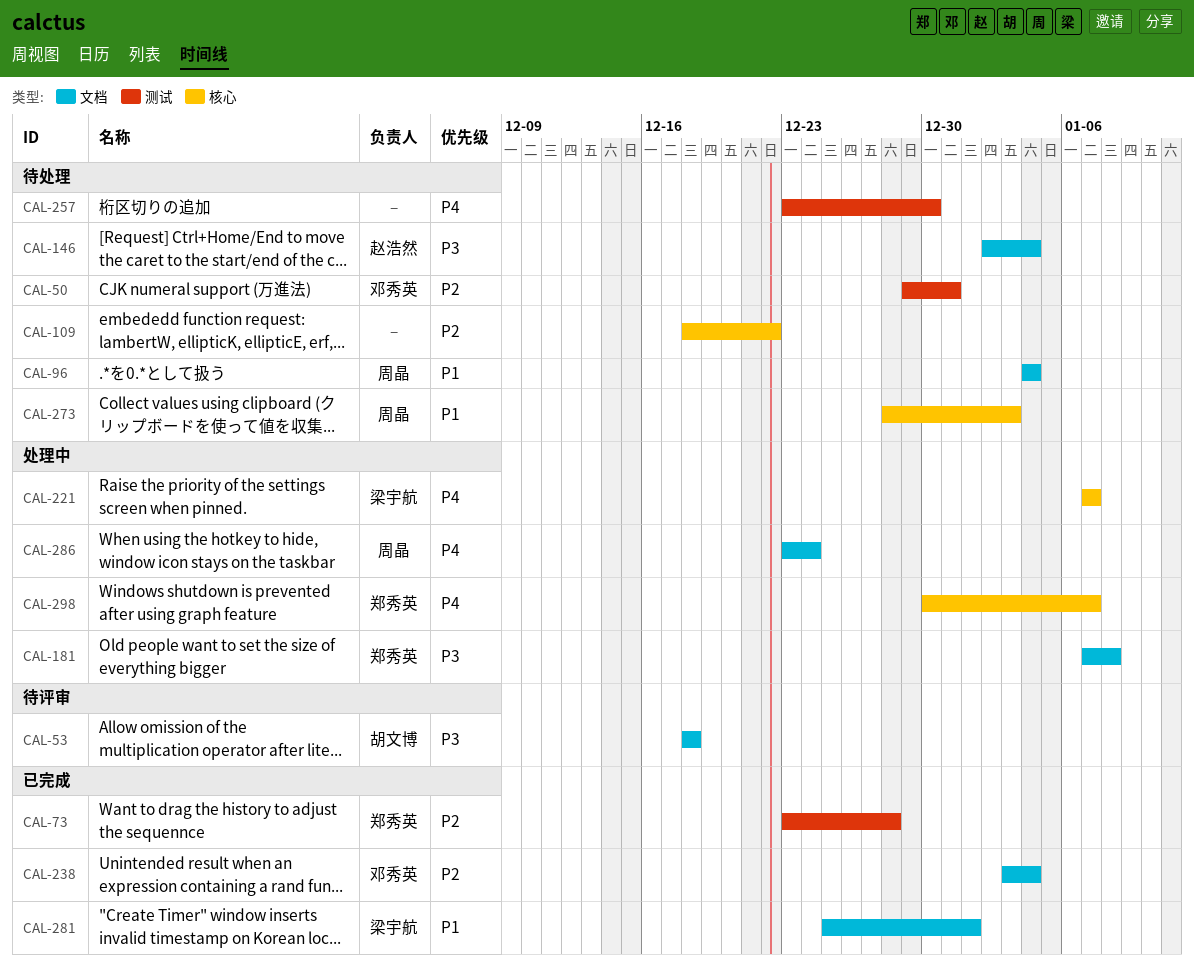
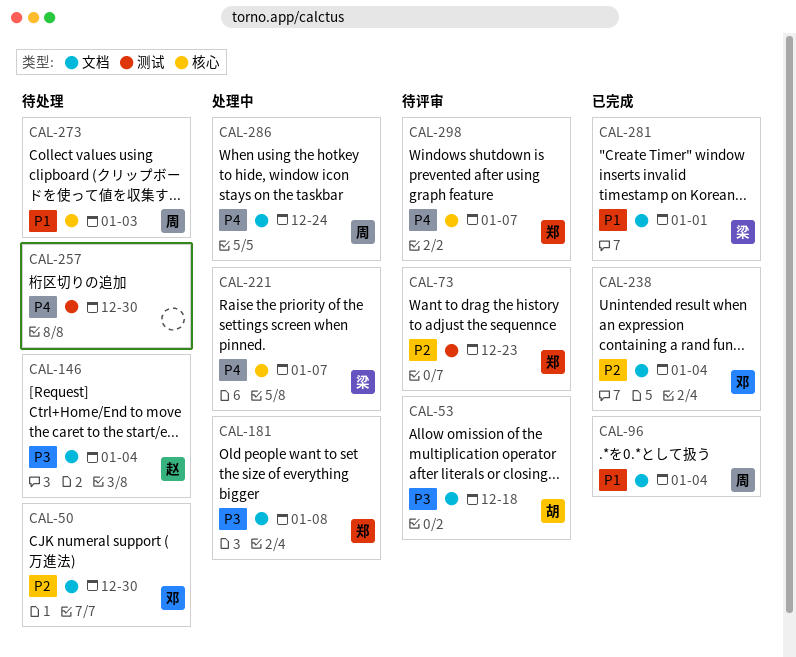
CAL-50, label: 测试 -> 文档
CAL-50, due: Dec 31 -> Dec 30
CAL-73, status: 已完成 -> 待评审
CAL-73, due: Dec 28 -> Dec 23
CAL-96, status: 待处理 -> 已完成
CAL-109: present -> none
CAL-298, status: 处理中 -> 待评审

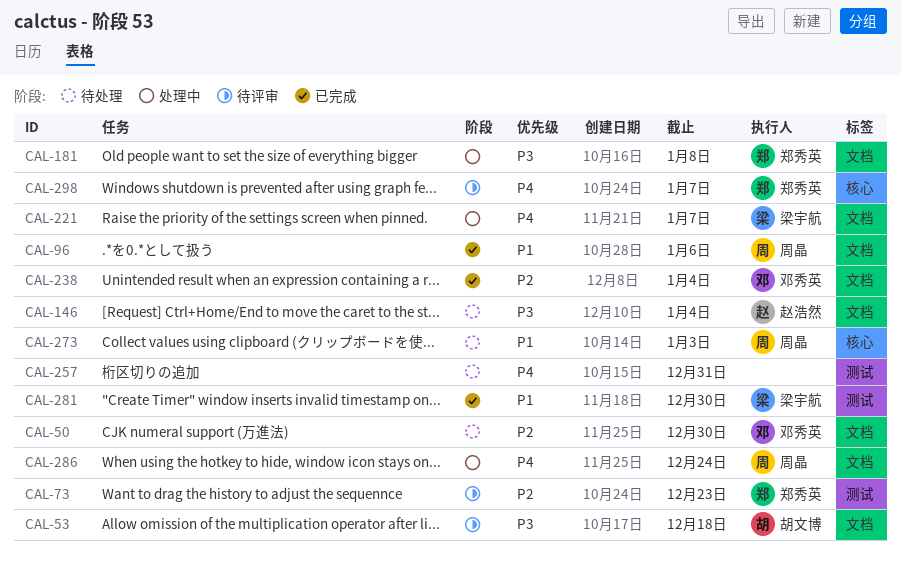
CAL-96, due: Jan 4 -> Jan 6
CAL-221, label: 核心 -> 文档
CAL-257, due: Dec 30 -> Dec 31
CAL-281, label: 文档 -> 测试
CAL-281, due: Jan 1 -> Dec 30

